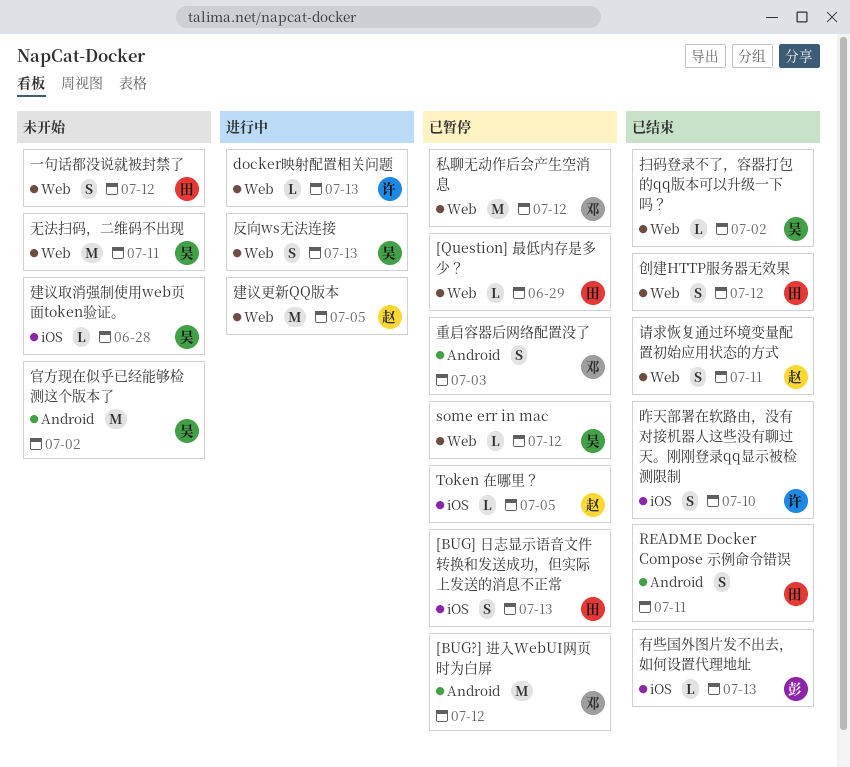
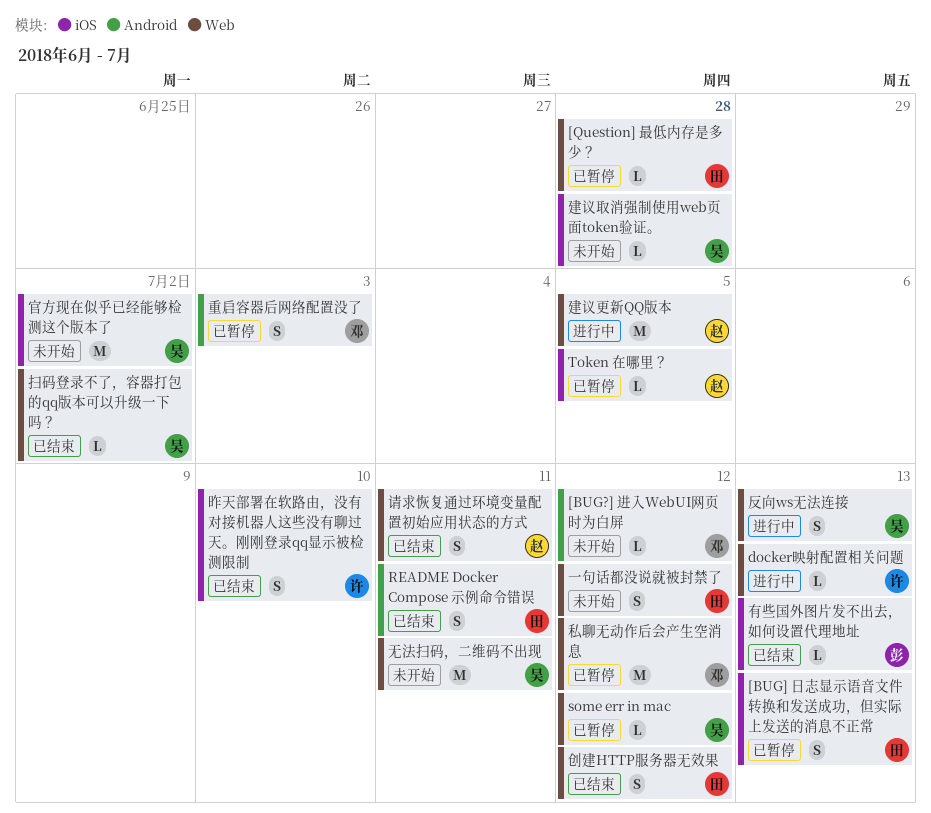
[BUG?] 进入WebUI网页时为白屏, status: 已暂停 -> 未开始
[BUG?] 进入WebUI网页时为白屏, estimate: M -> L
[Question] 最低内存是多少？, due: Jun 29 -> Jun 28
官方现在似乎已经能够检测这个版本了, label: Android -> iOS

